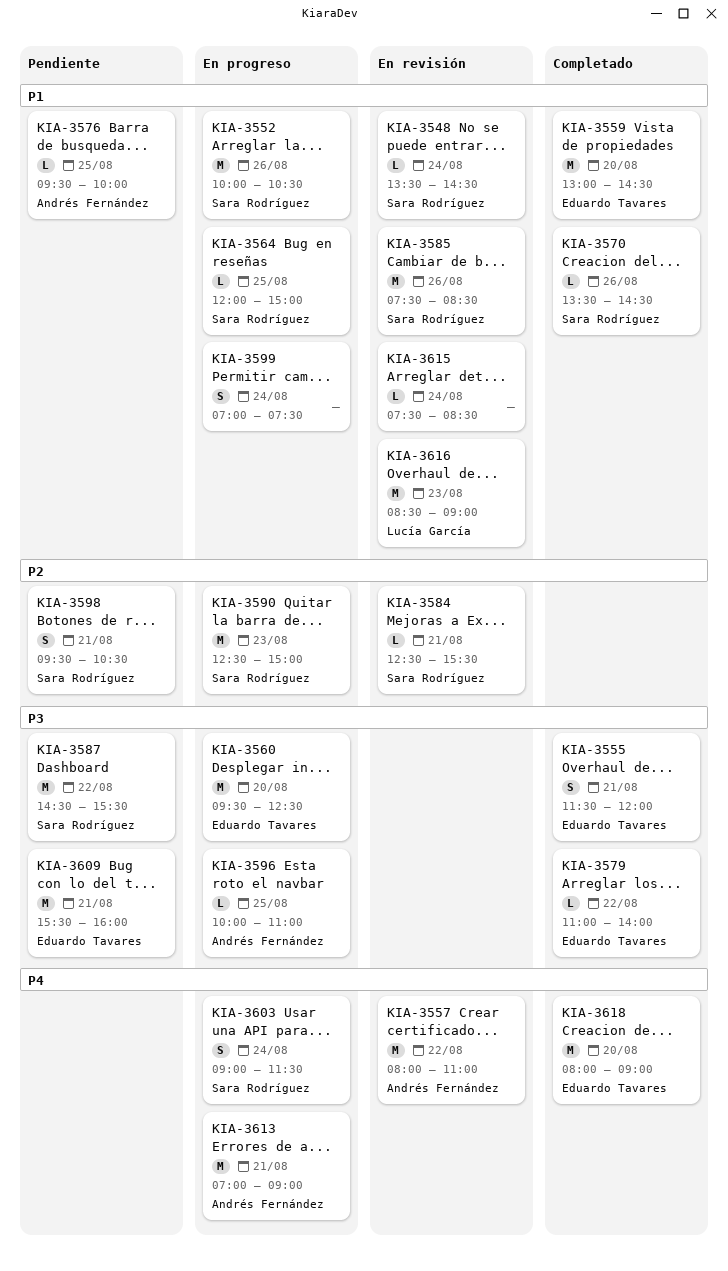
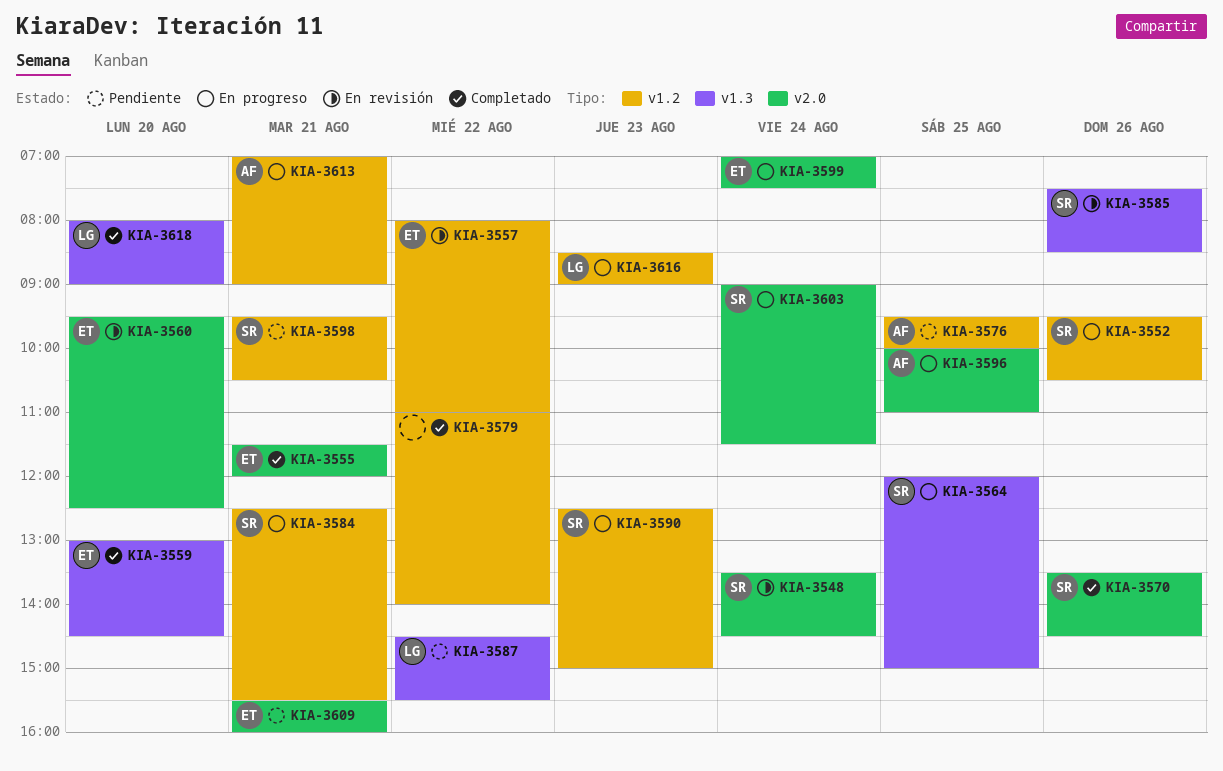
KIA-3552, begins: 10:00 -> 09:30
KIA-3557, owner: Andrés Fernández -> Eduardo Tavares
KIA-3560, status: En progreso -> En revisión
KIA-3579, owner: Eduardo Tavares -> none
KIA-3584, status: En revisión -> En progreso
KIA-3587, owner: Sara Rodríguez -> Lucía García
KIA-3599, owner: none -> Eduardo Tavares
KIA-3615: present -> none
KIA-3616, status: En revisión -> En progreso
KIA-3618, owner: Eduardo Tavares -> Lucía García

